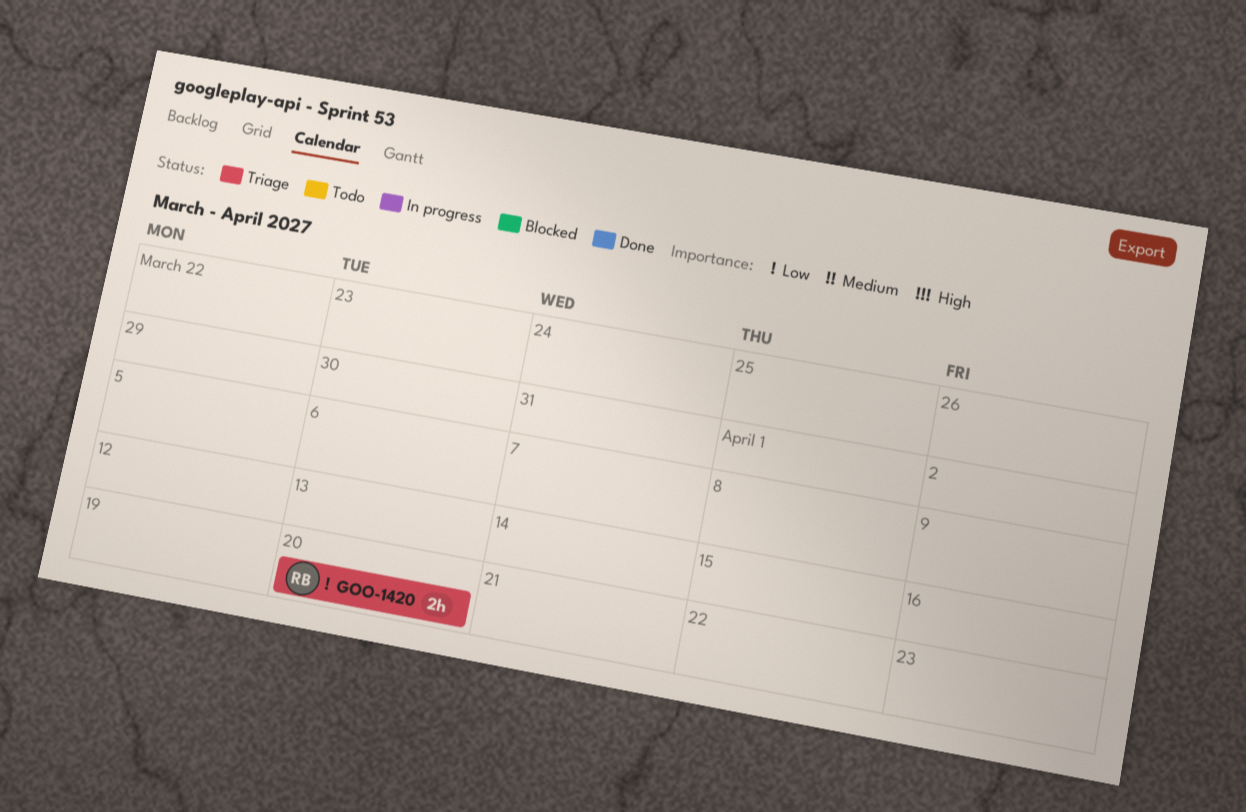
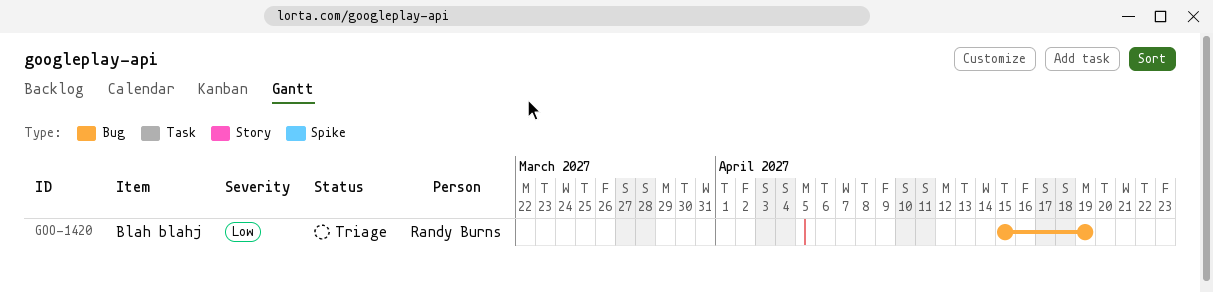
GOO-1420, start: Apr 20 -> Apr 15
GOO-1420, due: Apr 20 -> Apr 19

